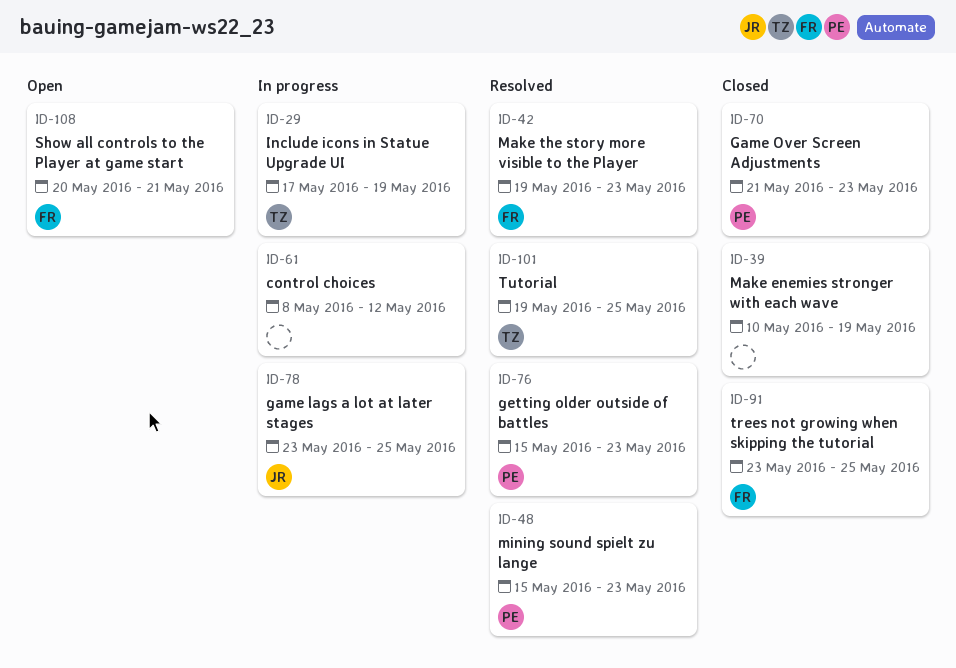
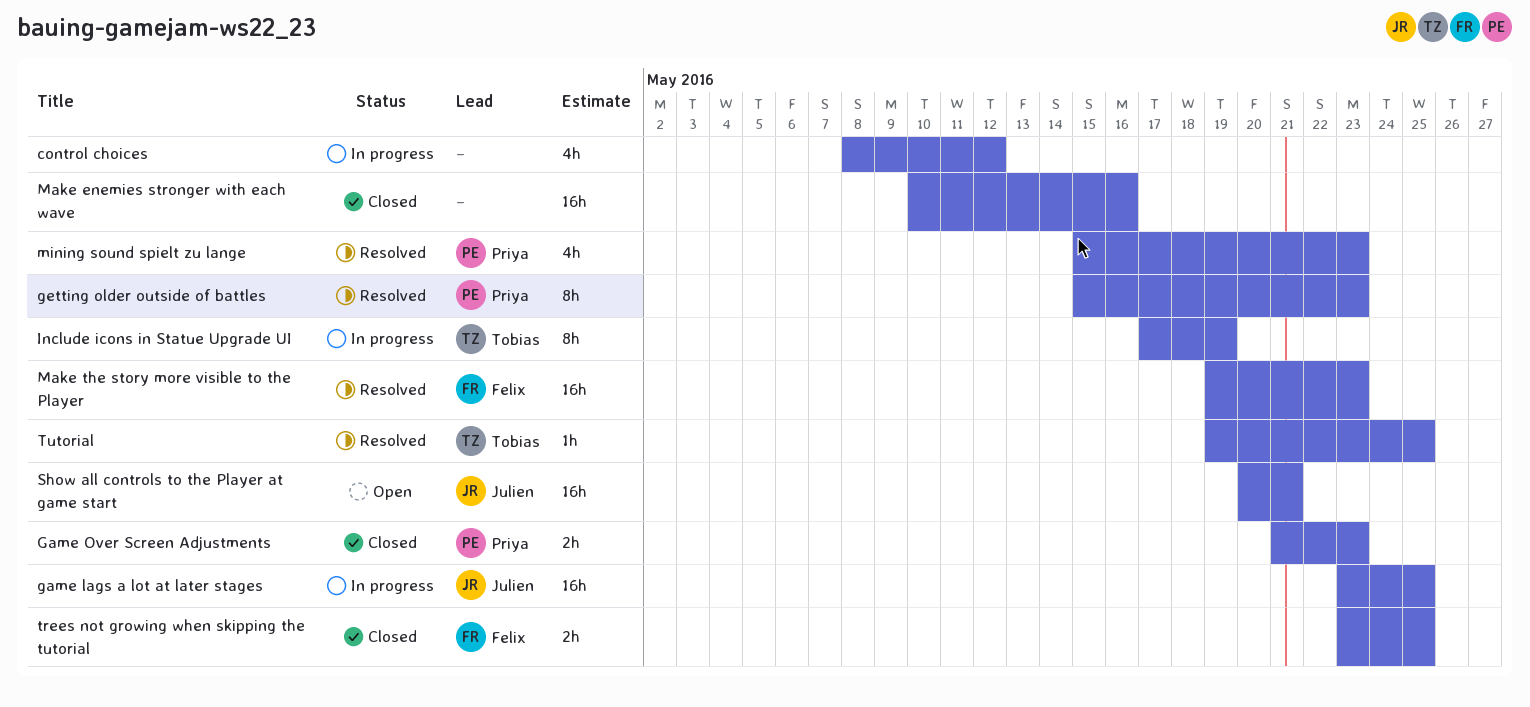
Make enemies stronger with each wave, due: May 19 -> May 16
Show all controls to the Player at game start, owner: Felix -> Julien

